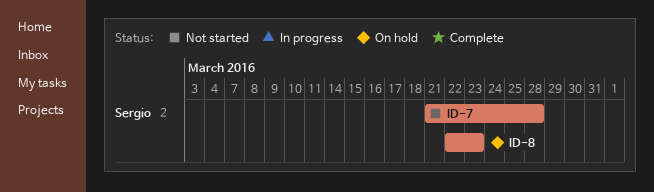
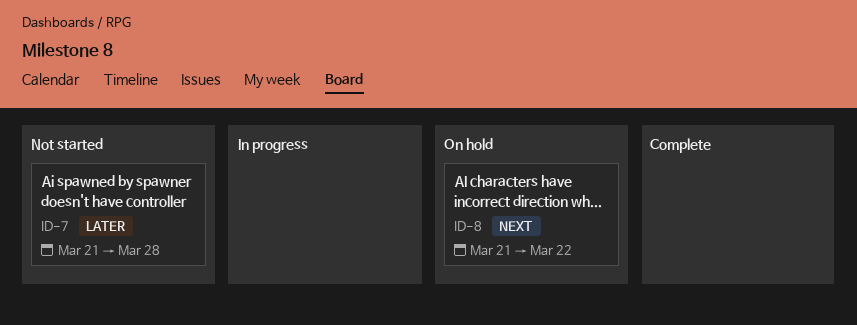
ID-8, start: Mar 22 -> Mar 21
ID-8, due: Mar 23 -> Mar 22

